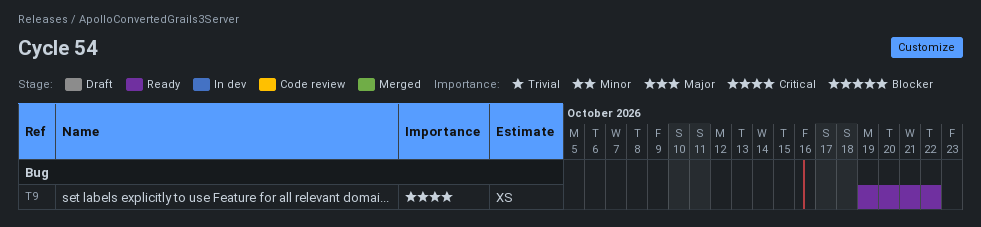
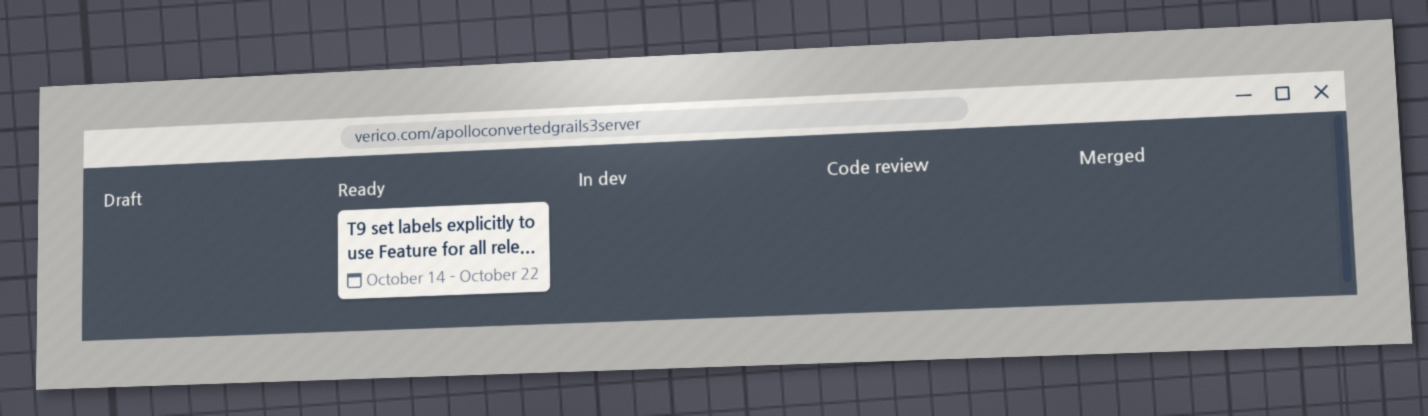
T9, start: Oct 19 -> Oct 14

